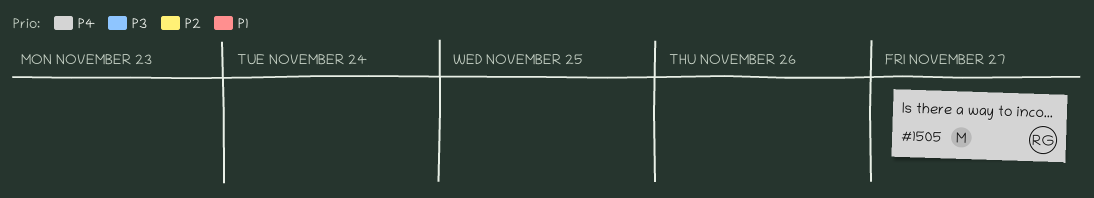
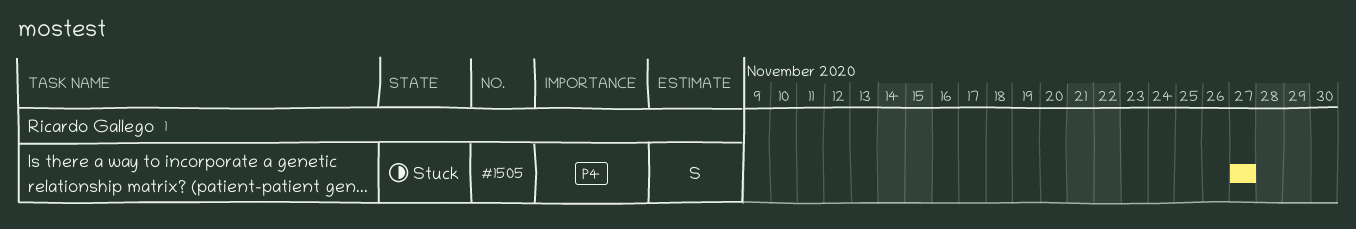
#1505, estimate: M -> S

